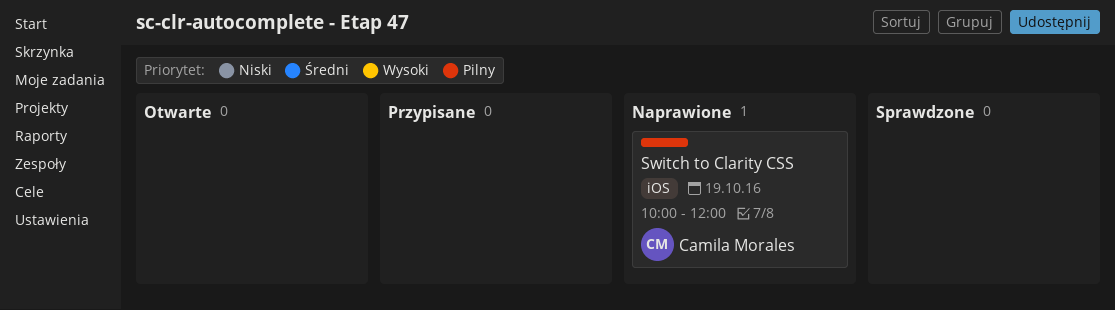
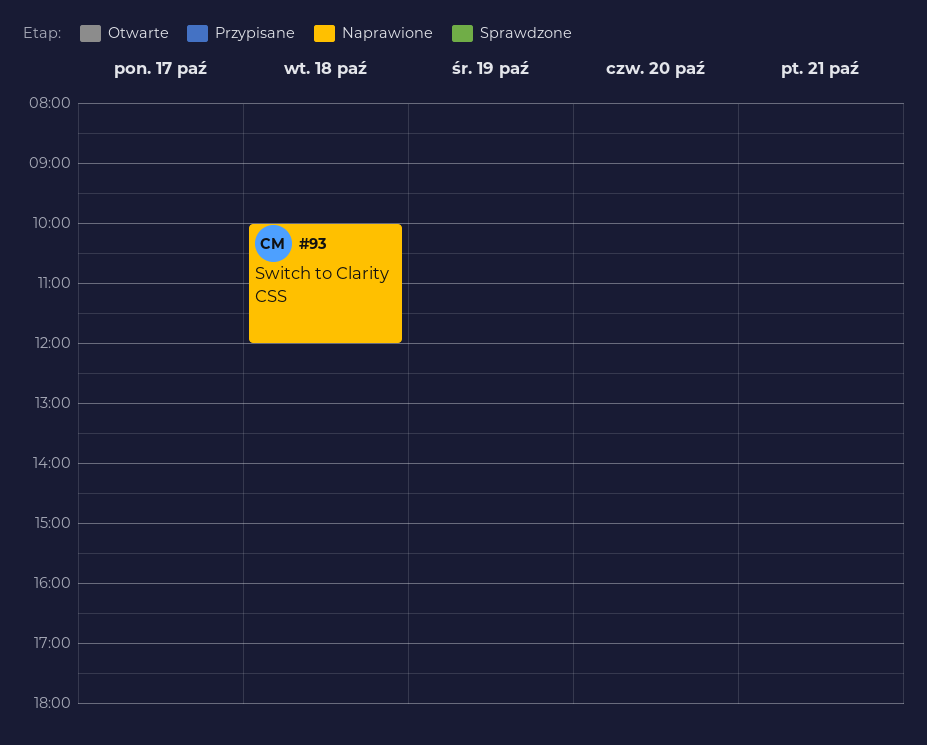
Switch to Clarity CSS, day: Oct 19 -> Oct 18

